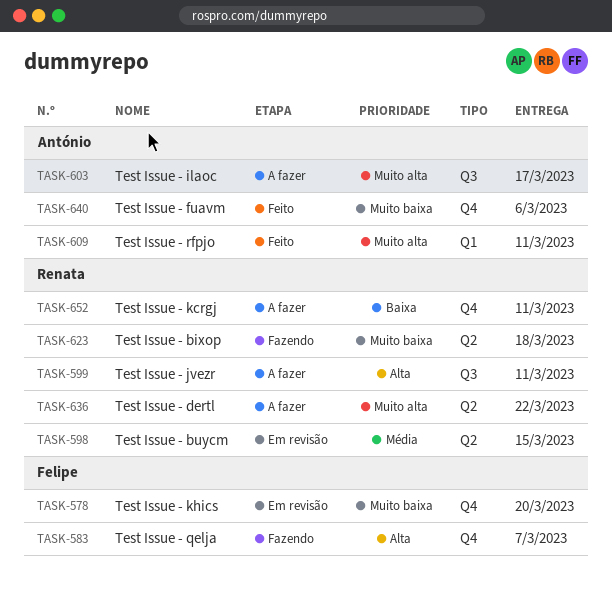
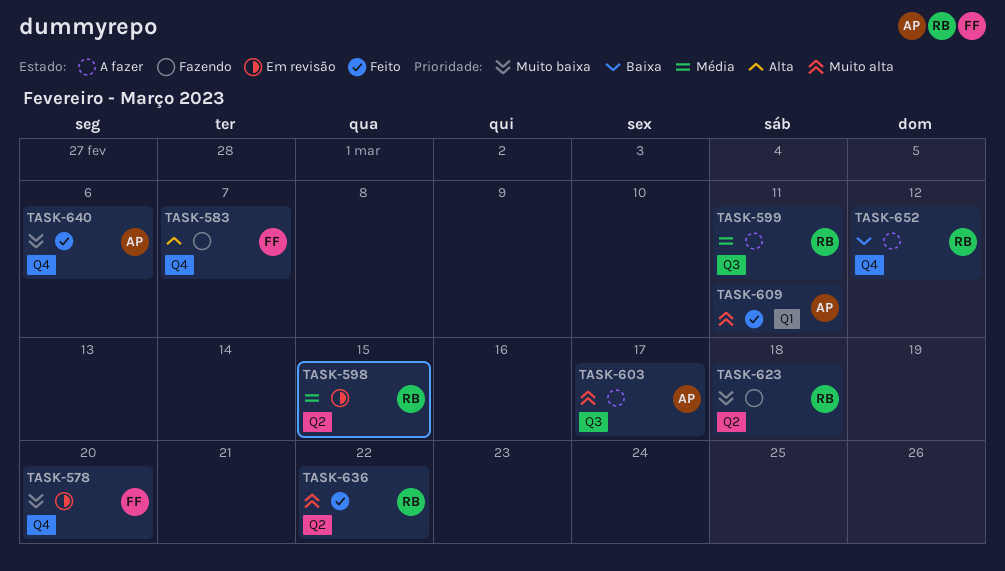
TASK-599, priority: Alta -> Média
TASK-636, status: A fazer -> Feito
TASK-652, due: Mar 11 -> Mar 12

